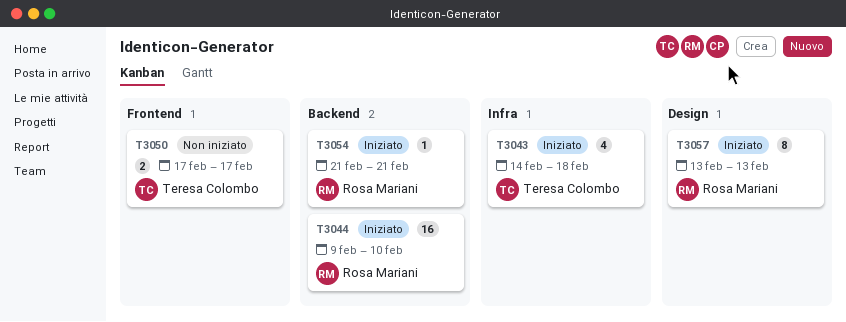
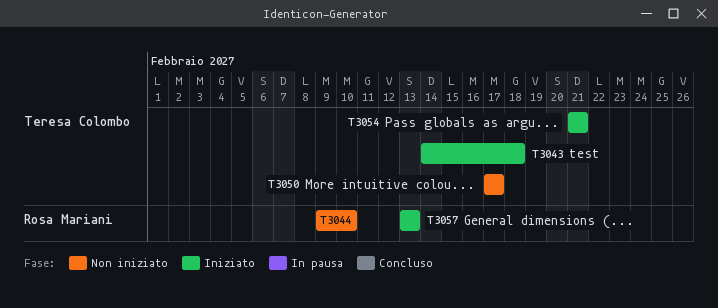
T3044, status: Iniziato -> Non iniziato
T3054, owner: Rosa Mariani -> Teresa Colombo

